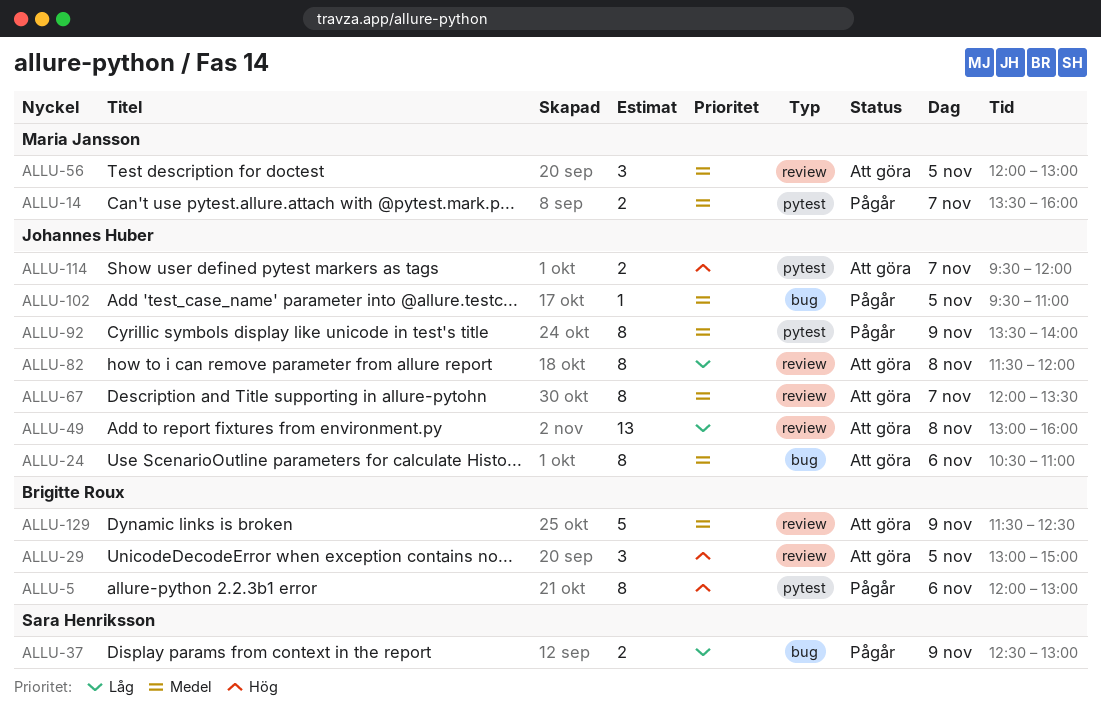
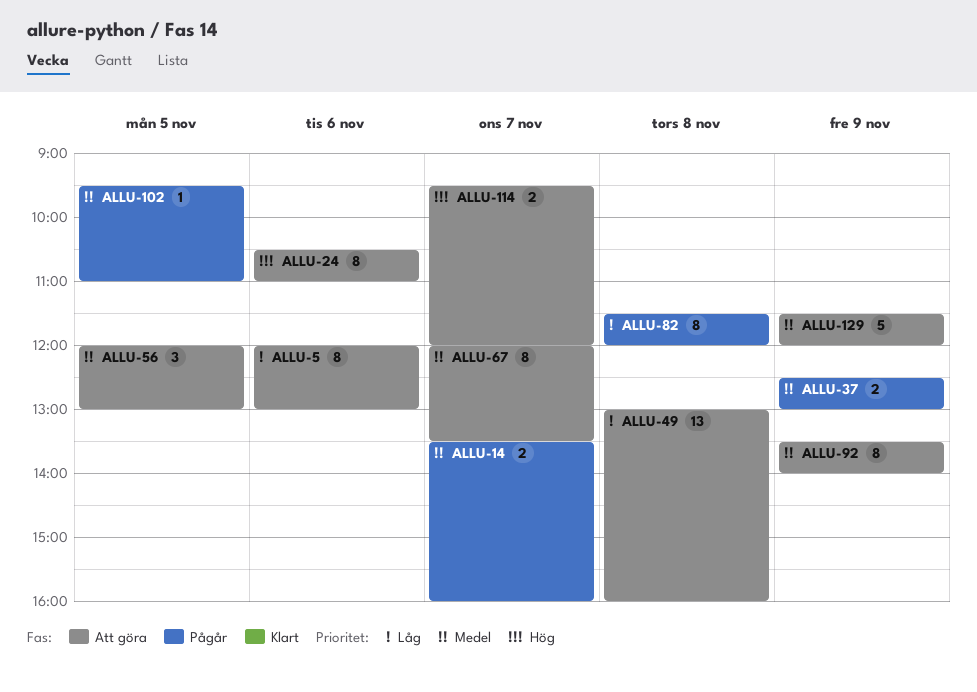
ALLU-5, status: Pågår -> Att göra
ALLU-5, priority: Hög -> Låg
ALLU-24, priority: Medel -> Hög
ALLU-29: present -> none
ALLU-37, priority: Låg -> Medel
ALLU-82, status: Att göra -> Pågår
ALLU-92, status: Pågår -> Att göra
ALLU-129, ends: 12:30 -> 12:00

